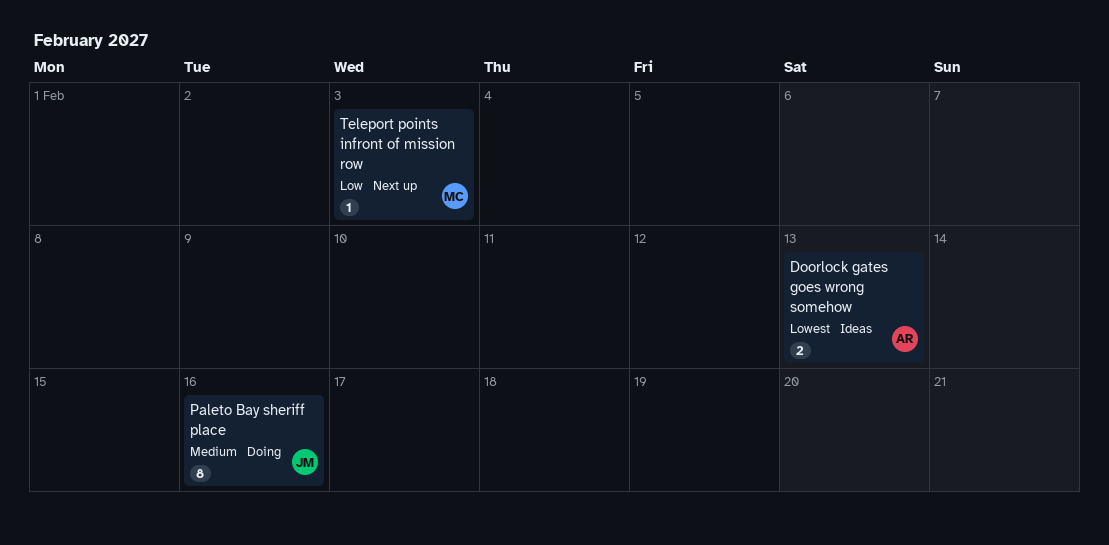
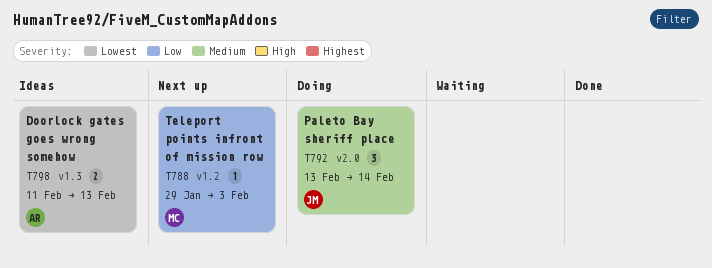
Paleto Bay sheriff place, estimate: 8 -> 3
Paleto Bay sheriff place, due: Feb 16 -> Feb 14

